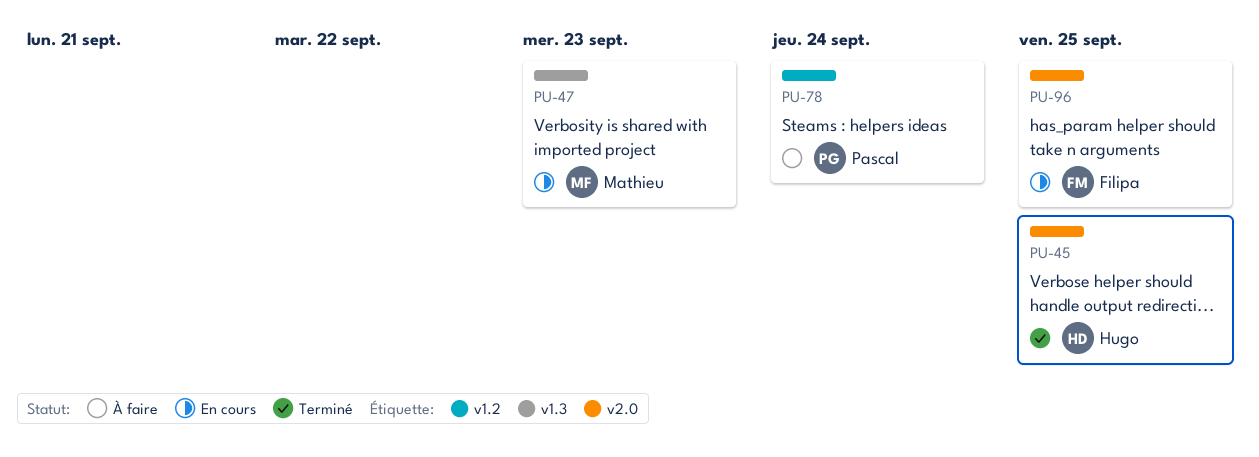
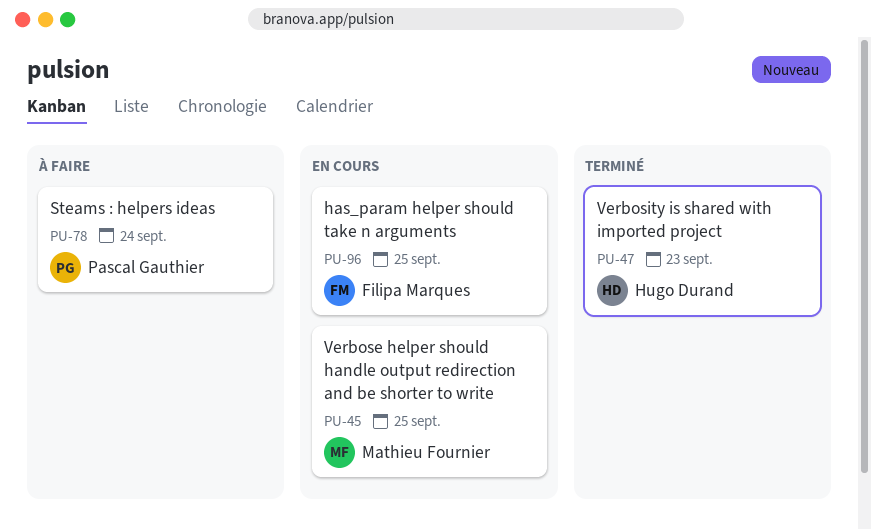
PU-45, status: Terminé -> En cours
PU-45, owner: Hugo Durand -> Mathieu Fournier
PU-47, status: En cours -> Terminé
PU-47, owner: Mathieu Fournier -> Hugo Durand

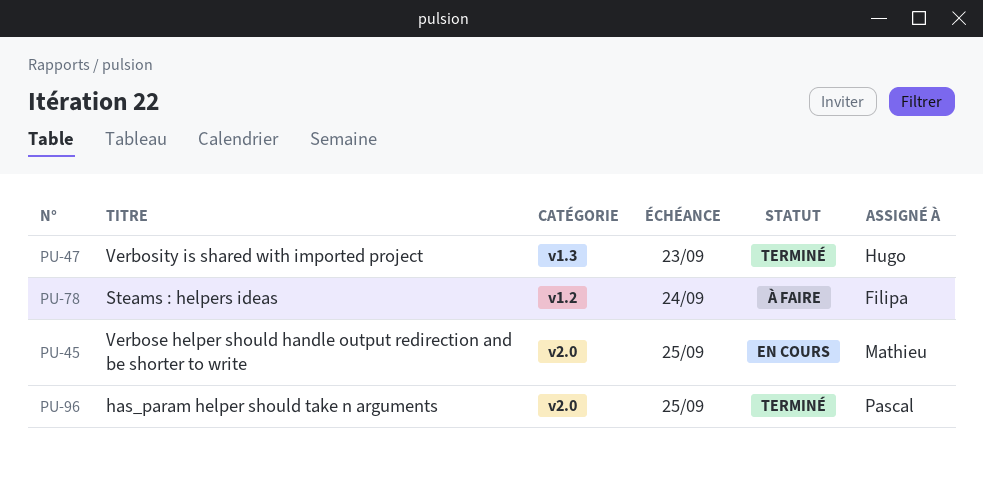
PU-78, owner: Pascal Gauthier -> Filipa Marques
PU-96, status: En cours -> Terminé
PU-96, owner: Filipa Marques -> Pascal Gauthier

